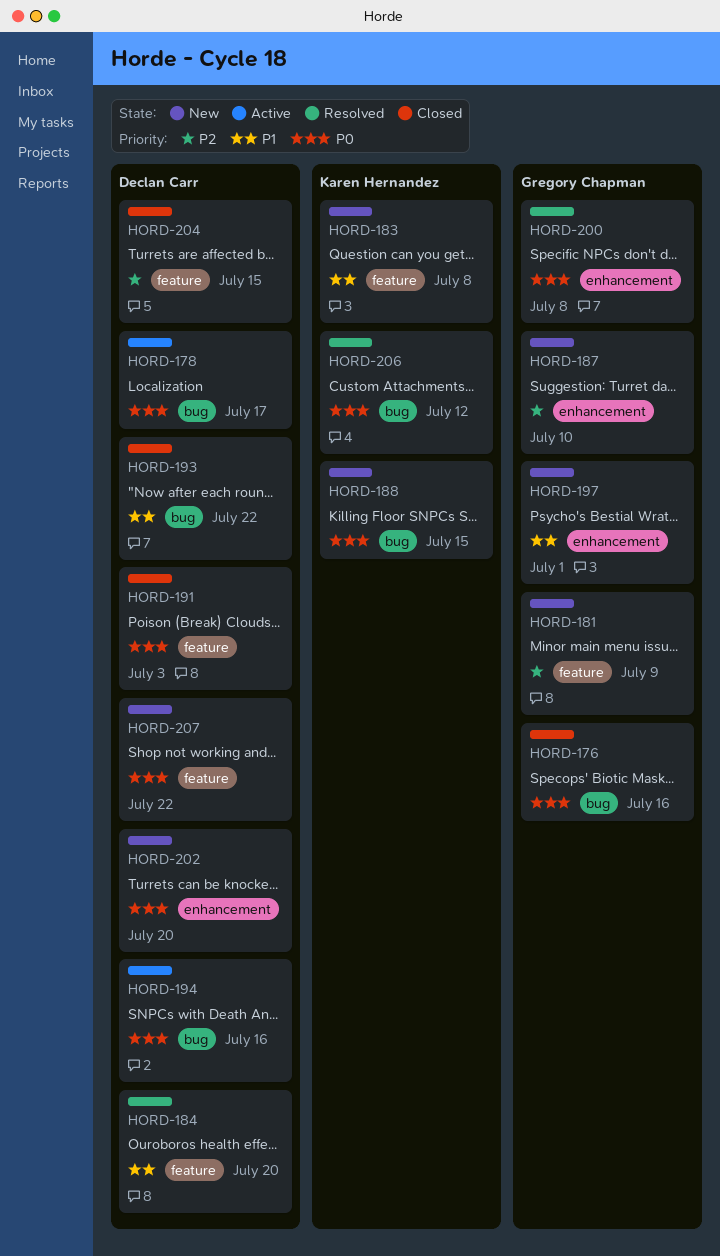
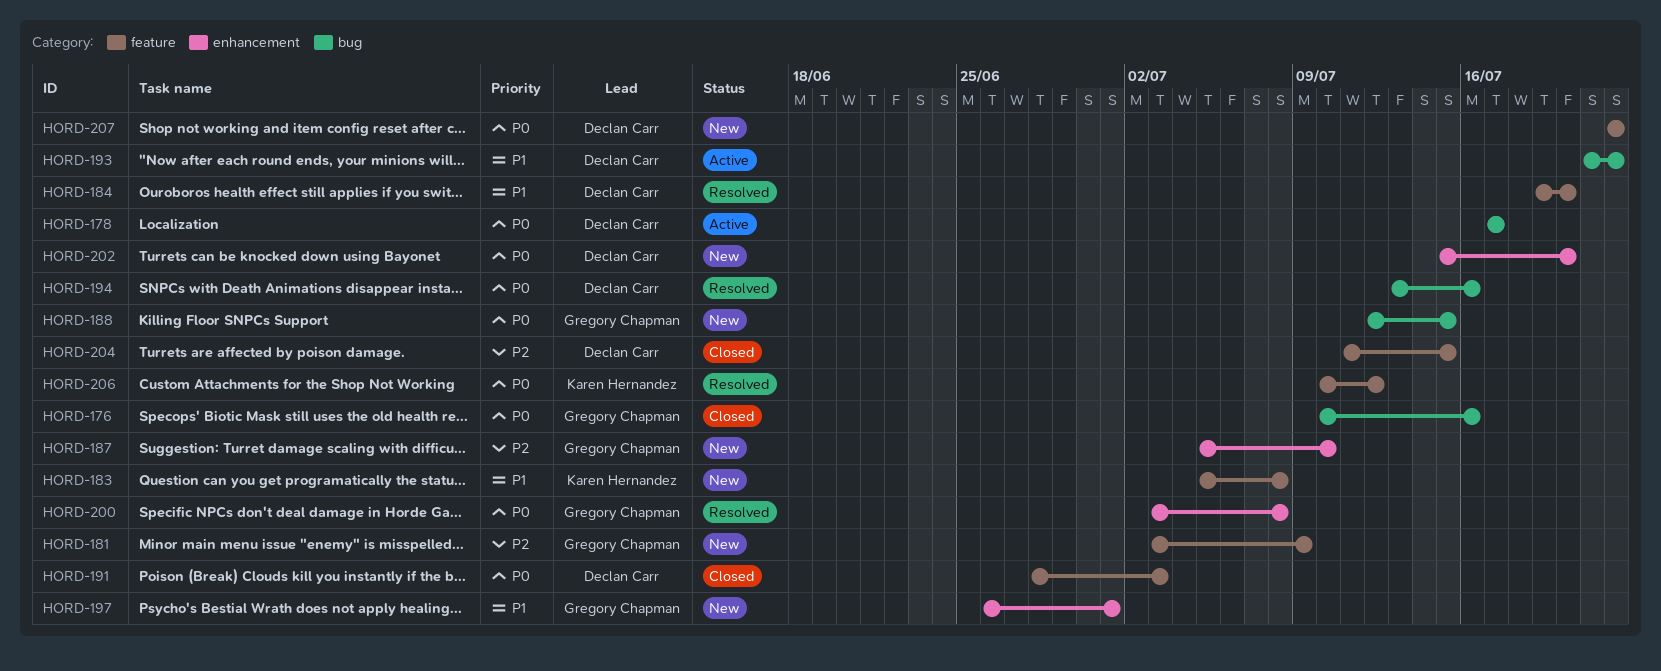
HORD-188, owner: Karen Hernandez -> Gregory Chapman
HORD-193, status: Closed -> Active
HORD-194, status: Active -> Resolved
HORD-206, label: bug -> feature

